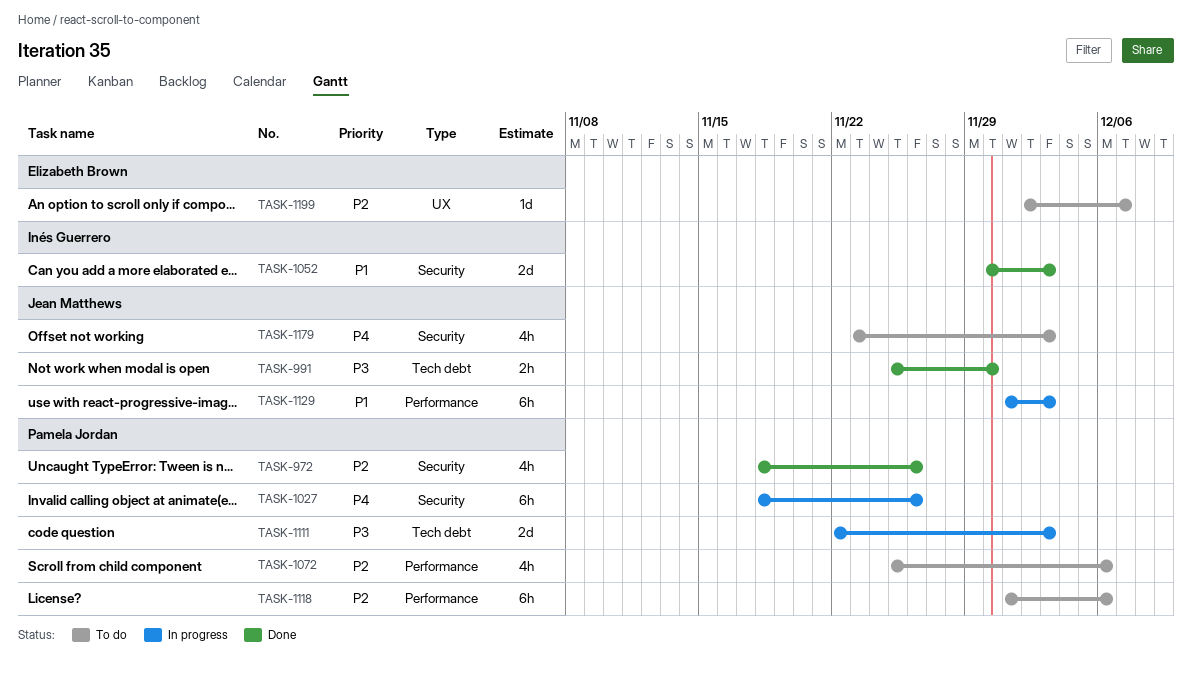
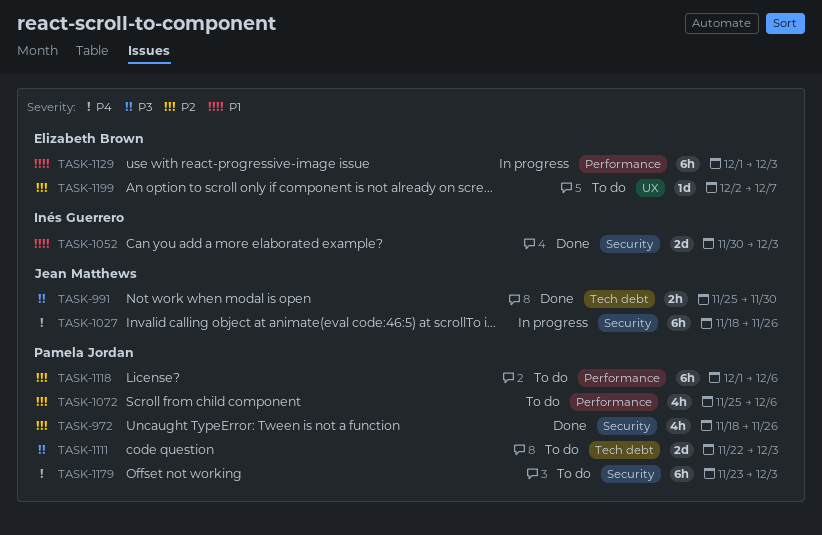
TASK-1027, owner: Pamela Jordan -> Jean Matthews
TASK-1111, status: In progress -> To do
TASK-1129, owner: Jean Matthews -> Elizabeth Brown
TASK-1179, owner: Jean Matthews -> Pamela Jordan
TASK-1179, estimate: 4h -> 6h

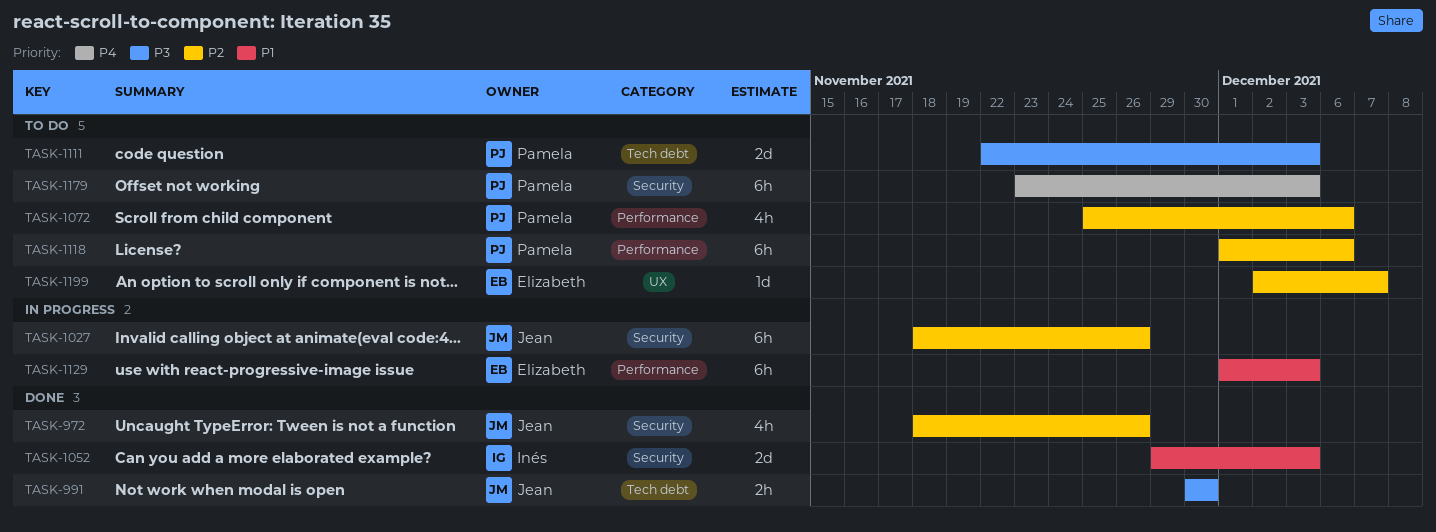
TASK-972, owner: Pamela Jordan -> Jean Matthews
TASK-991, start: Nov 25 -> Nov 30
TASK-1027, priority: P4 -> P2
TASK-1052, start: Nov 30 -> Nov 29

